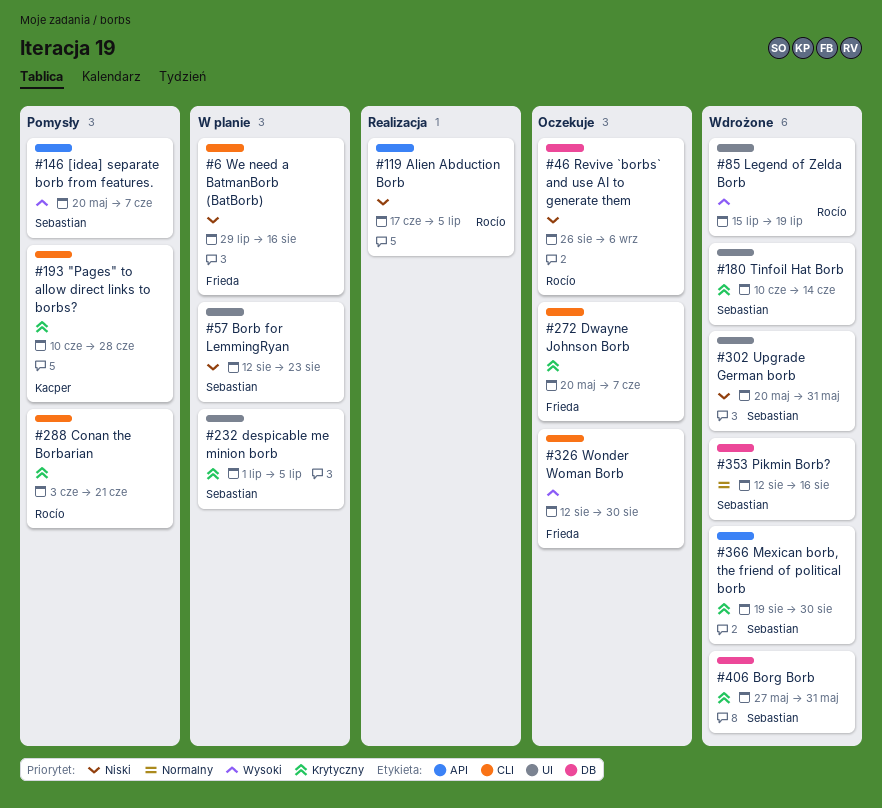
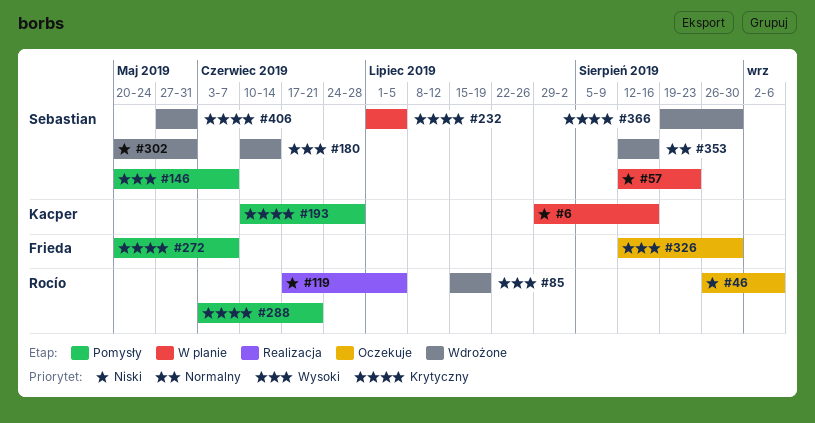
#6, owner: Frieda -> Kacper
#180, priority: Krytyczny -> Wysoki
#272, status: Oczekuje -> Pomysły

